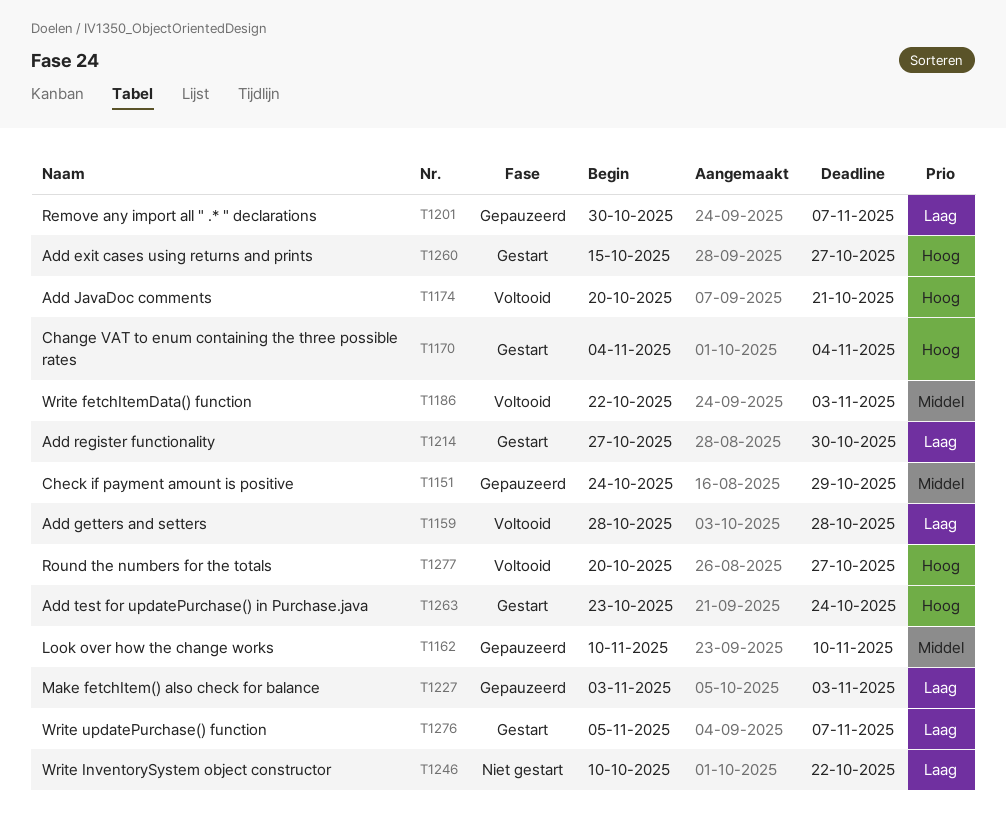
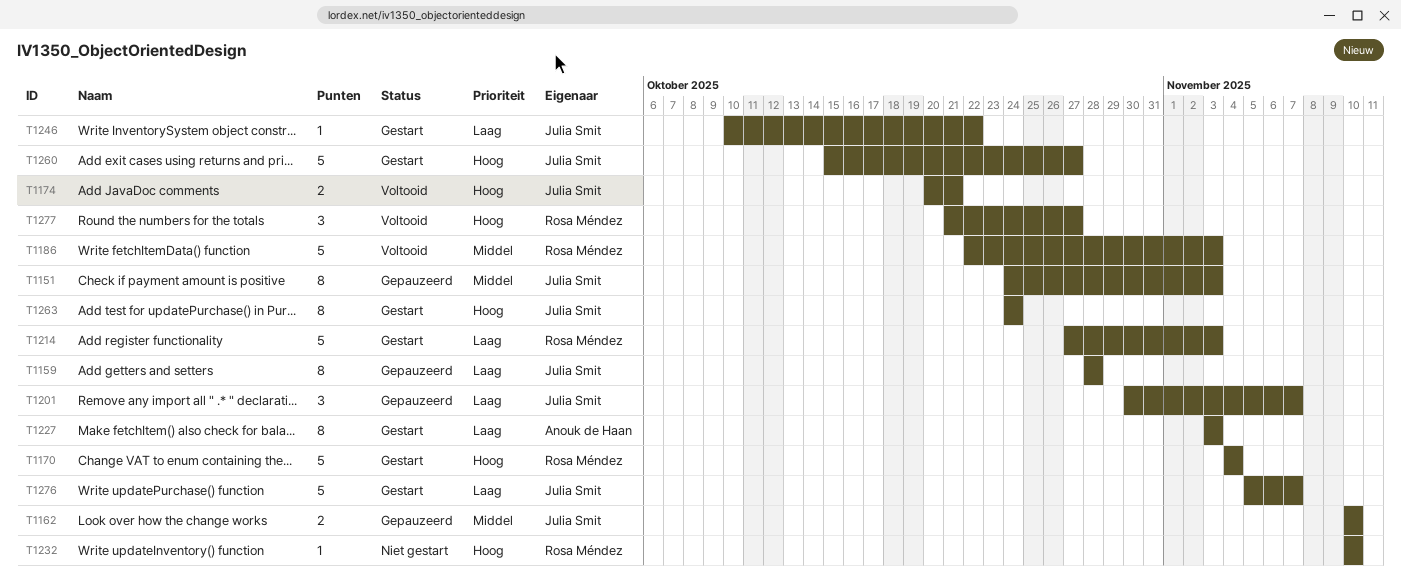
T1151, due: Oct 29 -> Nov 3
T1159, status: Voltooid -> Gepauzeerd
T1214, due: Oct 30 -> Nov 3
T1227, status: Gepauzeerd -> Gestart
T1232: none -> present
T1246, status: Niet gestart -> Gestart
T1263, start: Oct 23 -> Oct 24
T1277, start: Oct 20 -> Oct 21

